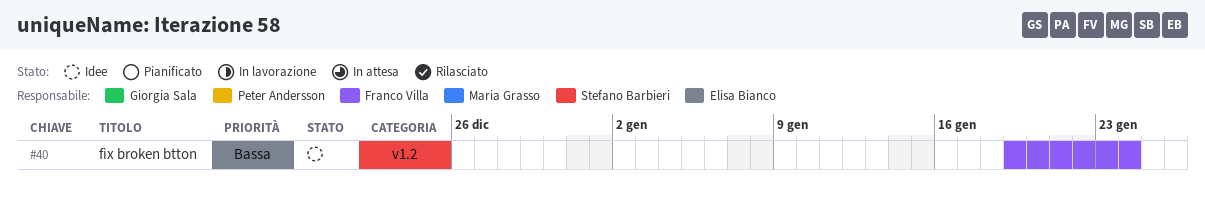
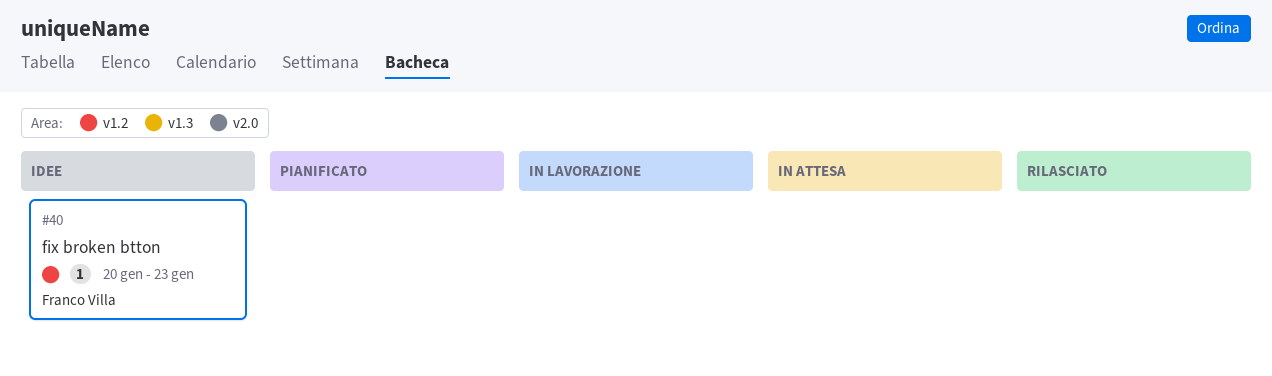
#40, start: Jan 19 -> Jan 20
#40, due: Jan 24 -> Jan 23

